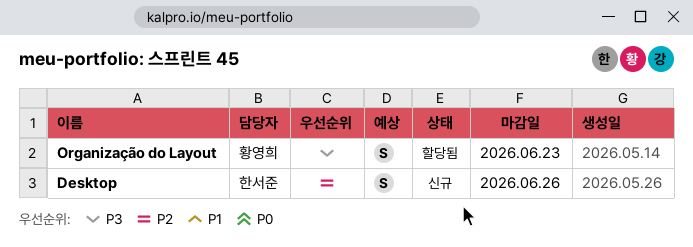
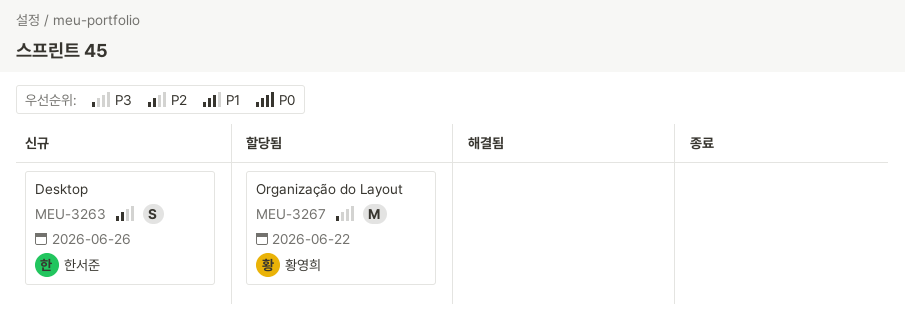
Organização do Layout, estimate: S -> M
Organização do Layout, due: Jun 23 -> Jun 22

